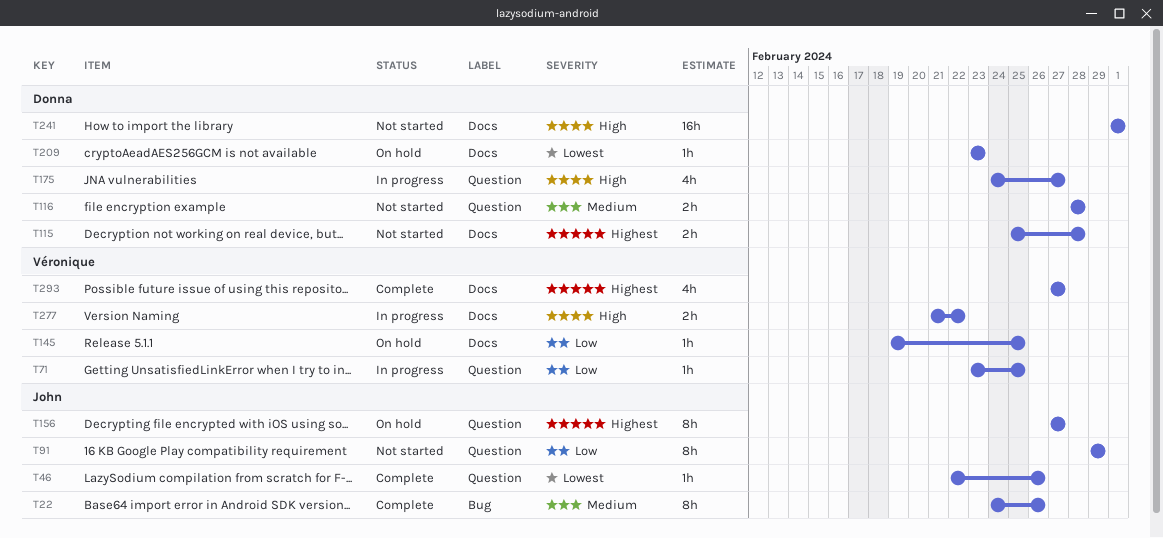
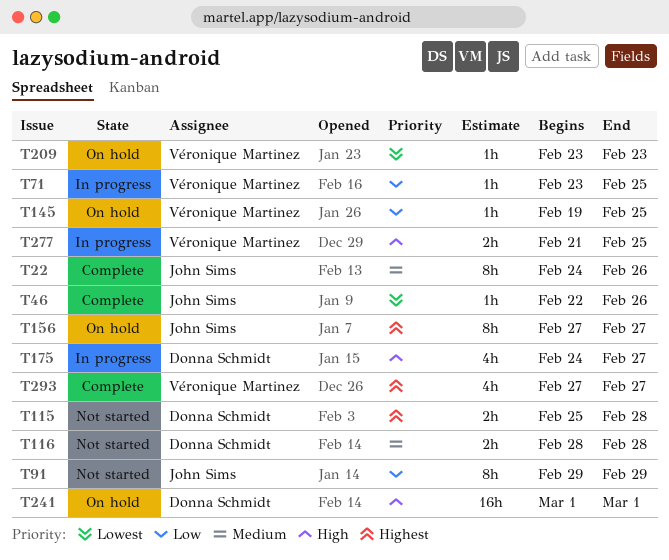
T209, owner: Donna Schmidt -> Véronique Martinez
T241, status: Not started -> On hold
T277, due: Feb 22 -> Feb 25

